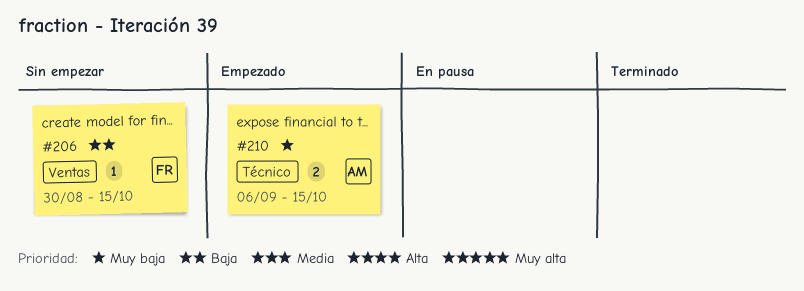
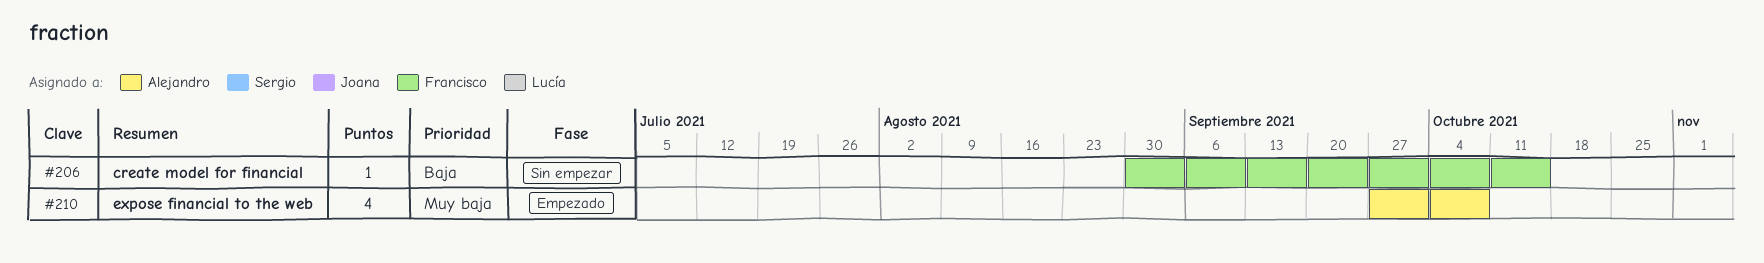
#210, estimate: 2 -> 4
#210, start: Sep 6 -> Sep 27
#210, due: Oct 15 -> Oct 8

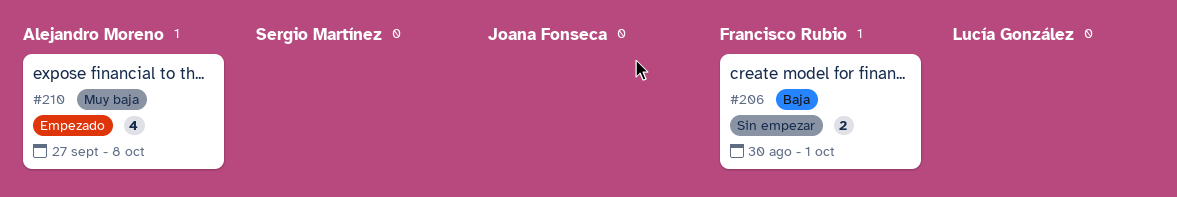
#206, estimate: 1 -> 2
#206, due: Oct 15 -> Oct 1

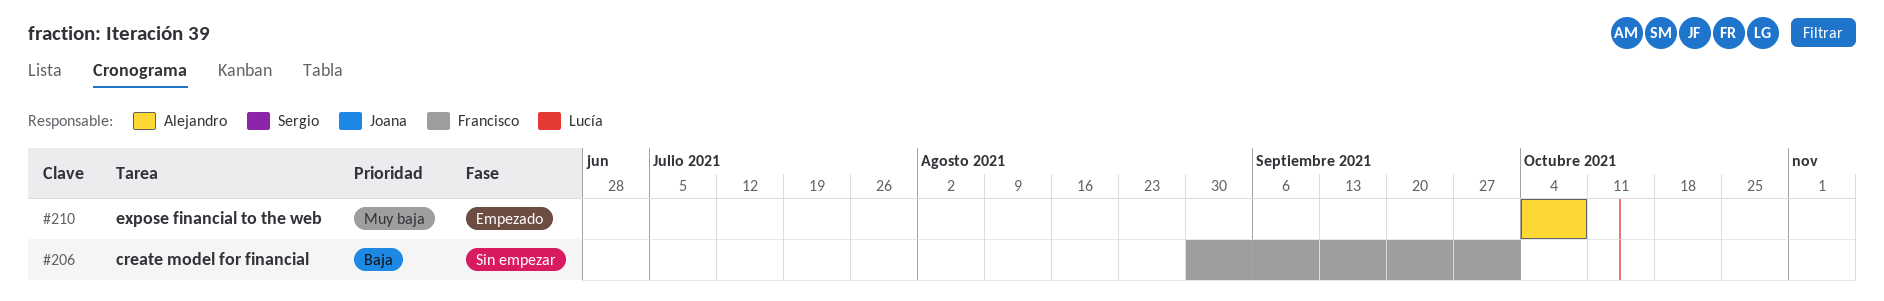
#210, start: Sep 27 -> Oct 4

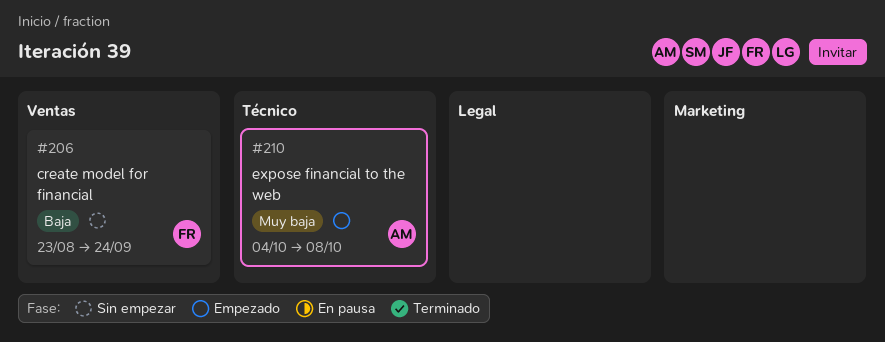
#206, start: Aug 30 -> Aug 23
#206, due: Oct 1 -> Sep 24

